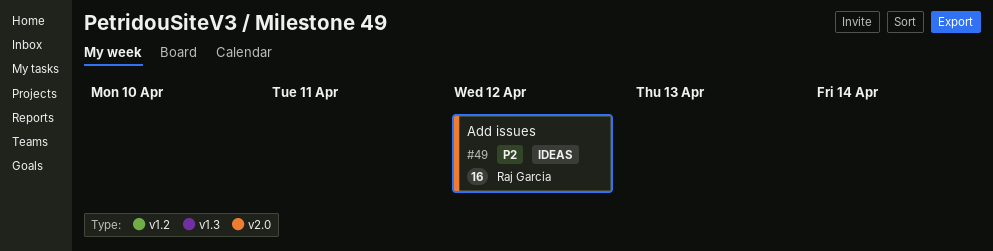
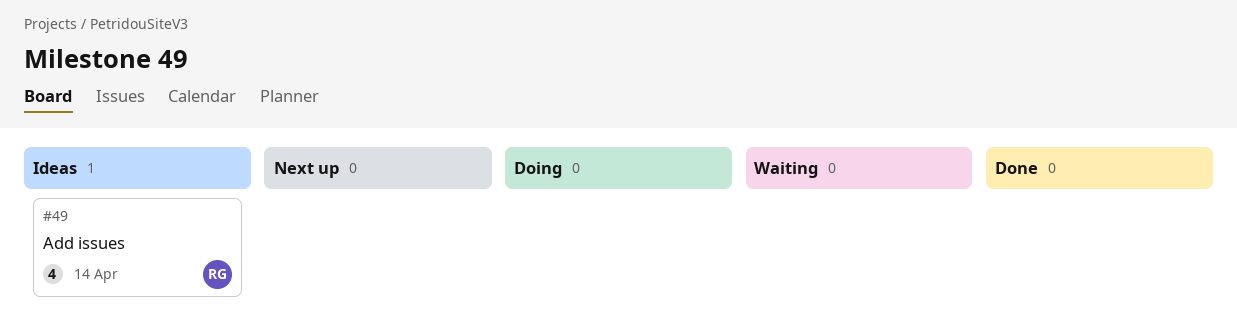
#49, estimate: 16 -> 4
#49, due: Apr 12 -> Apr 14

